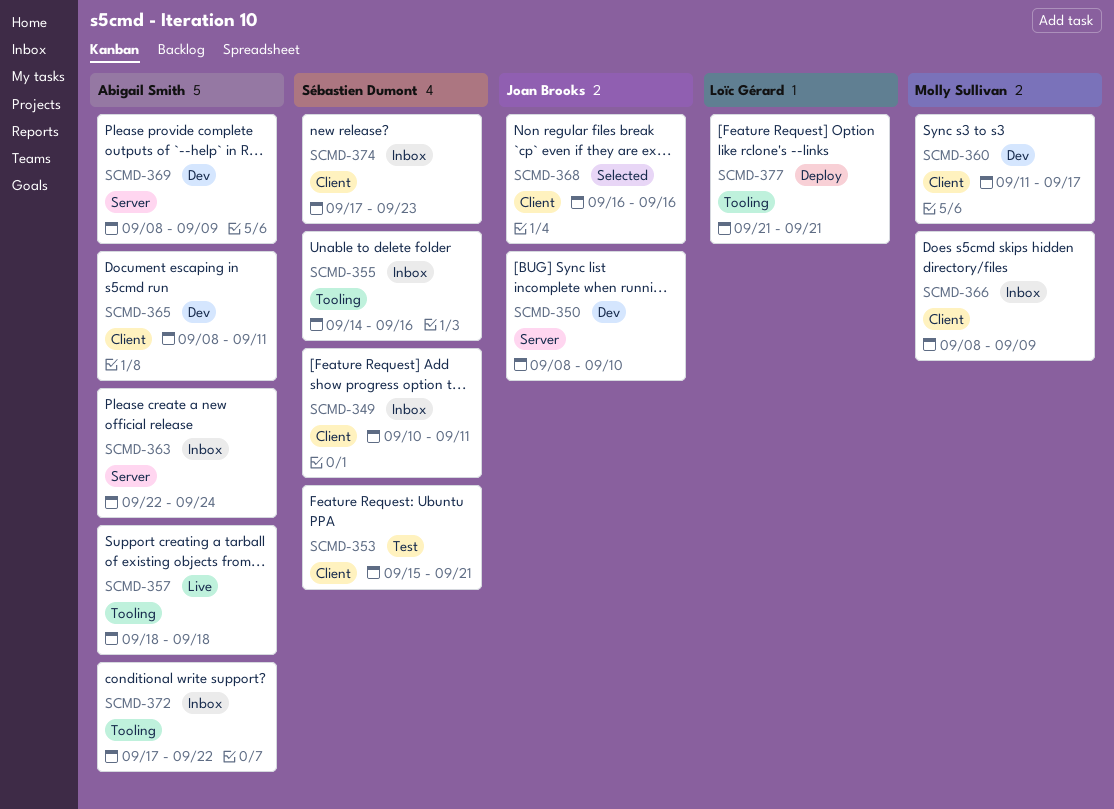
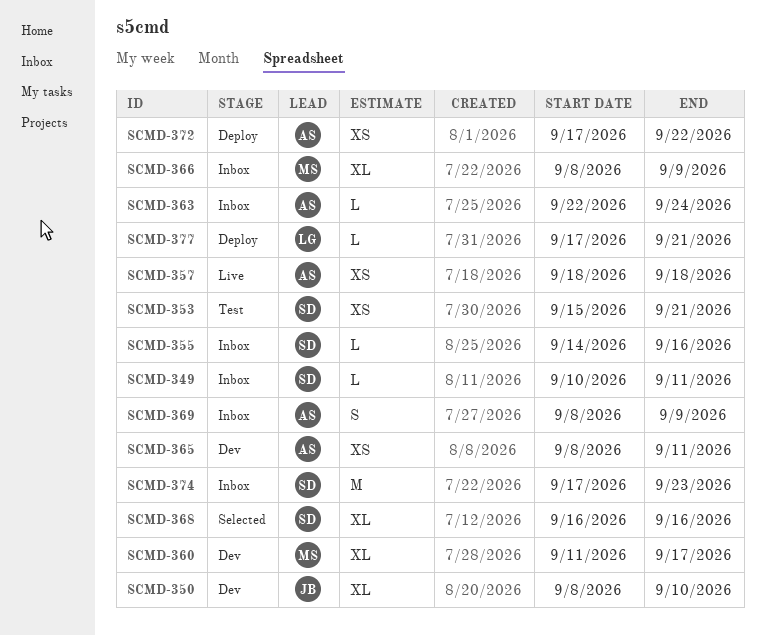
SCMD-368, owner: Joan Brooks -> Sébastien Dumont
SCMD-369, status: Dev -> Inbox
SCMD-372, status: Inbox -> Deploy
SCMD-377, start: Sep 21 -> Sep 17

